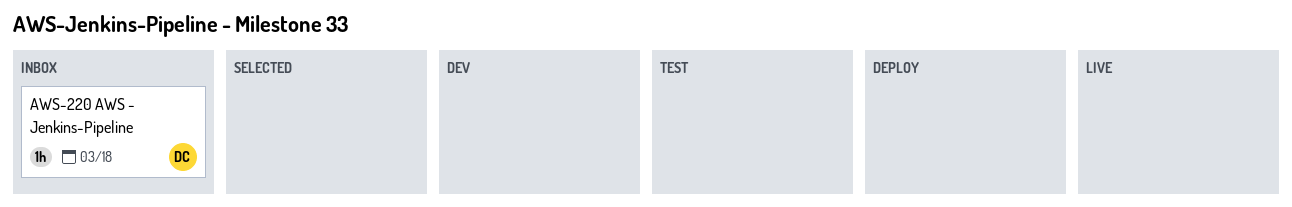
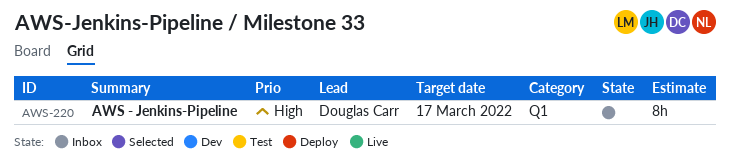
AWS-220, estimate: 1h -> 8h
AWS-220, due: Mar 18 -> Mar 17

